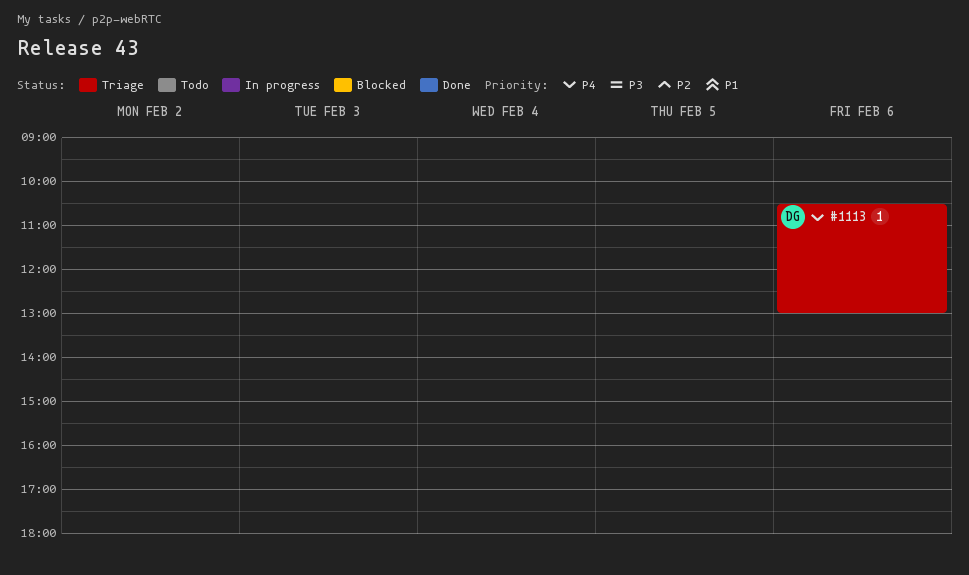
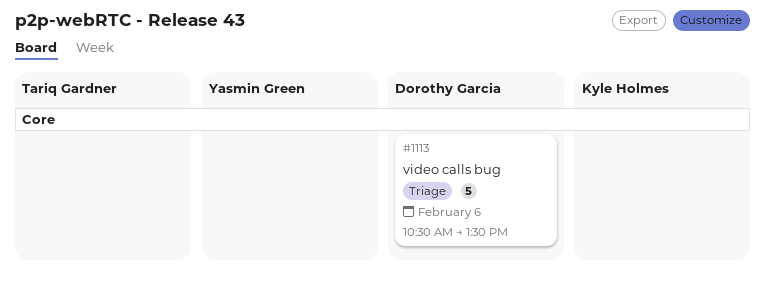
#1113, estimate: 1 -> 5
#1113, ends: 13:00 -> 13:30

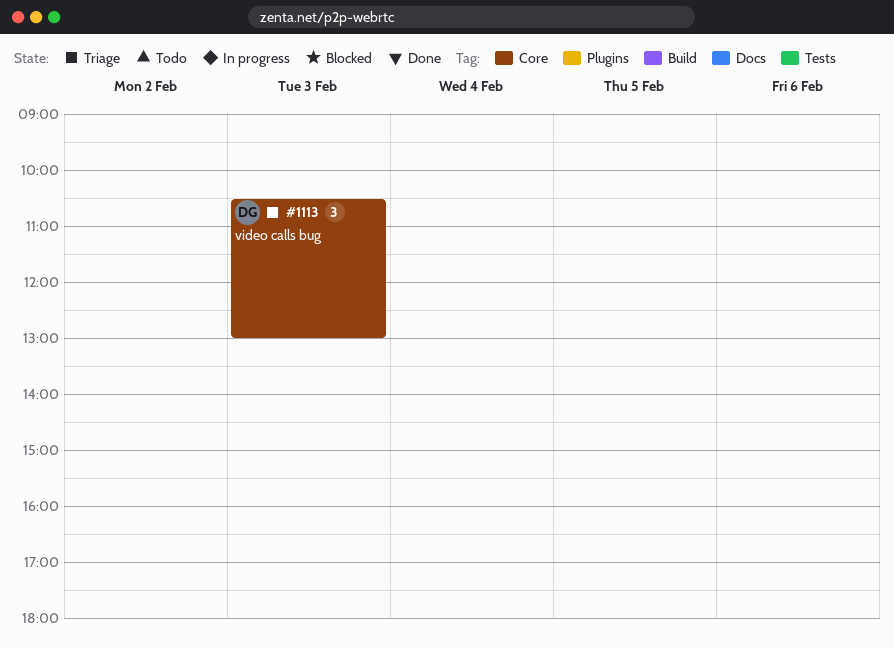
#1113, estimate: 5 -> 3
#1113, day: Feb 6 -> Feb 3
#1113, ends: 13:30 -> 13:00

